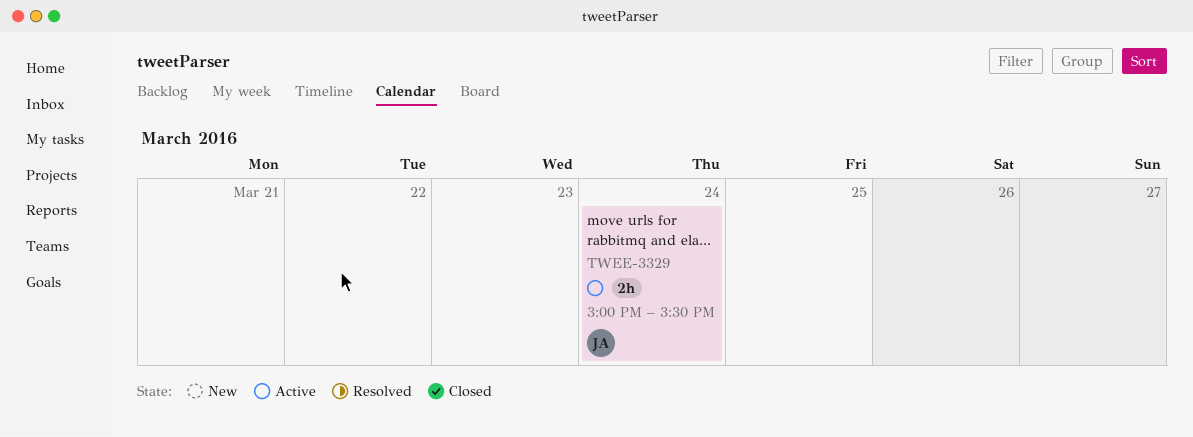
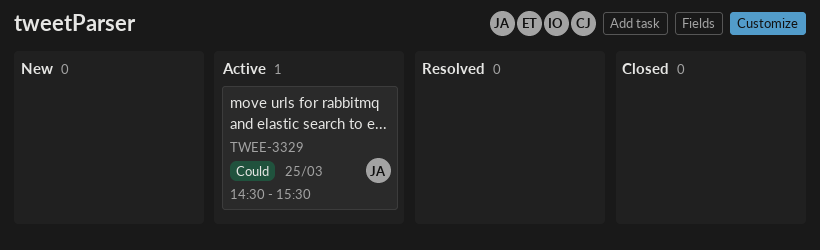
TWEE-3329, day: Mar 24 -> Mar 25
TWEE-3329, begins: 15:00 -> 14:30

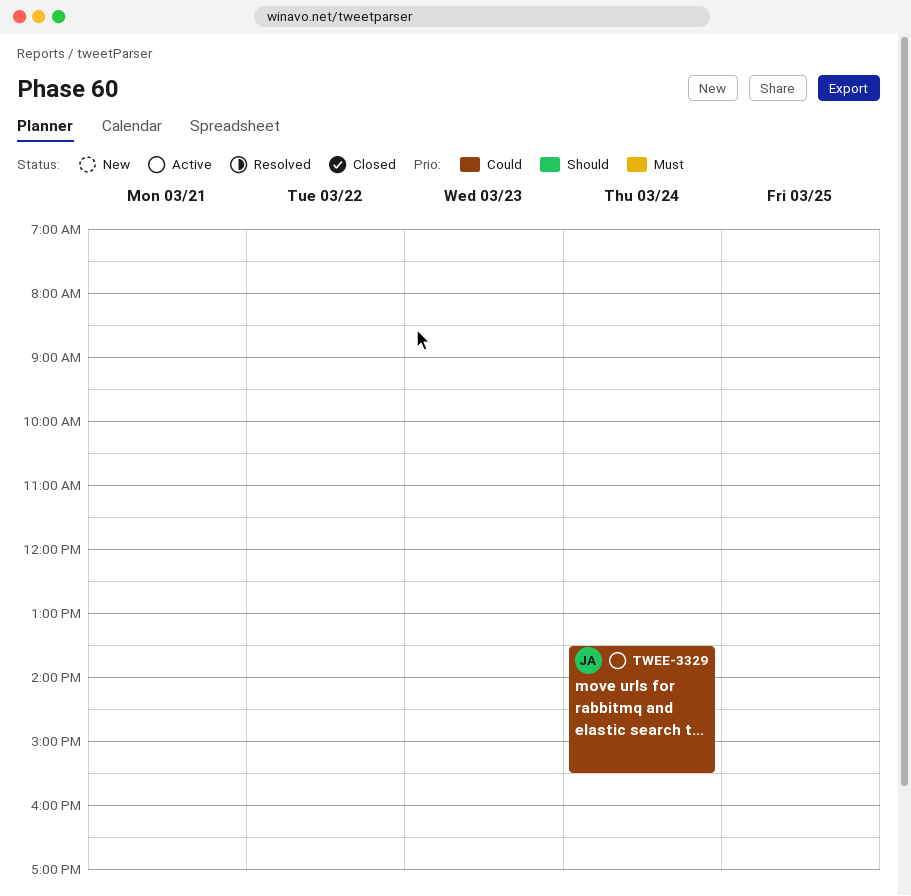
TWEE-3329, day: Mar 25 -> Mar 24
TWEE-3329, begins: 14:30 -> 13:30

